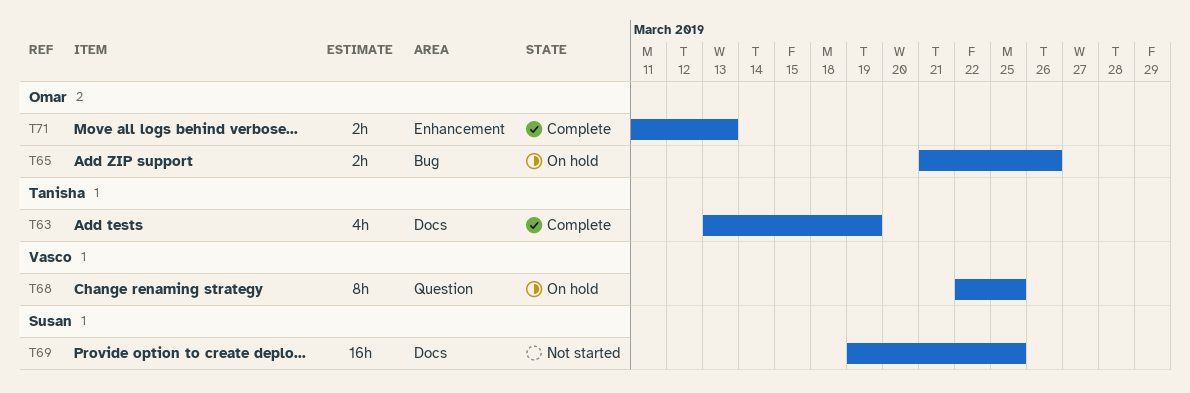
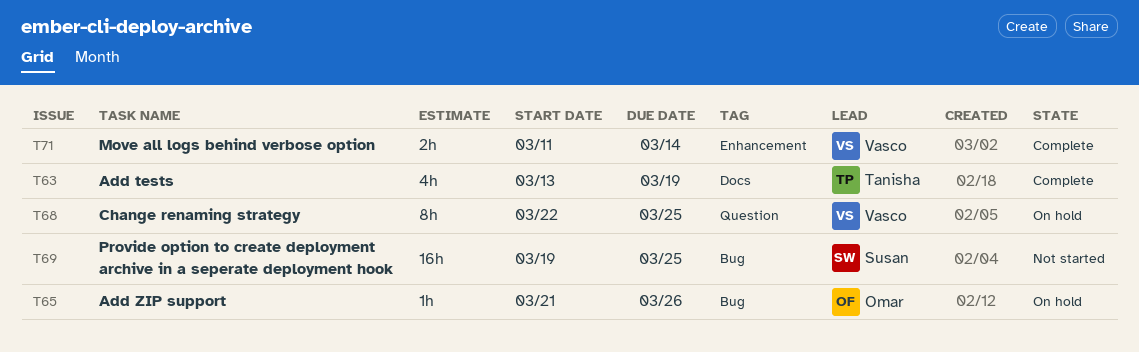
T65, estimate: 2h -> 1h
T69, label: Docs -> Bug
T71, owner: Omar -> Vasco
T71, due: Mar 13 -> Mar 14

